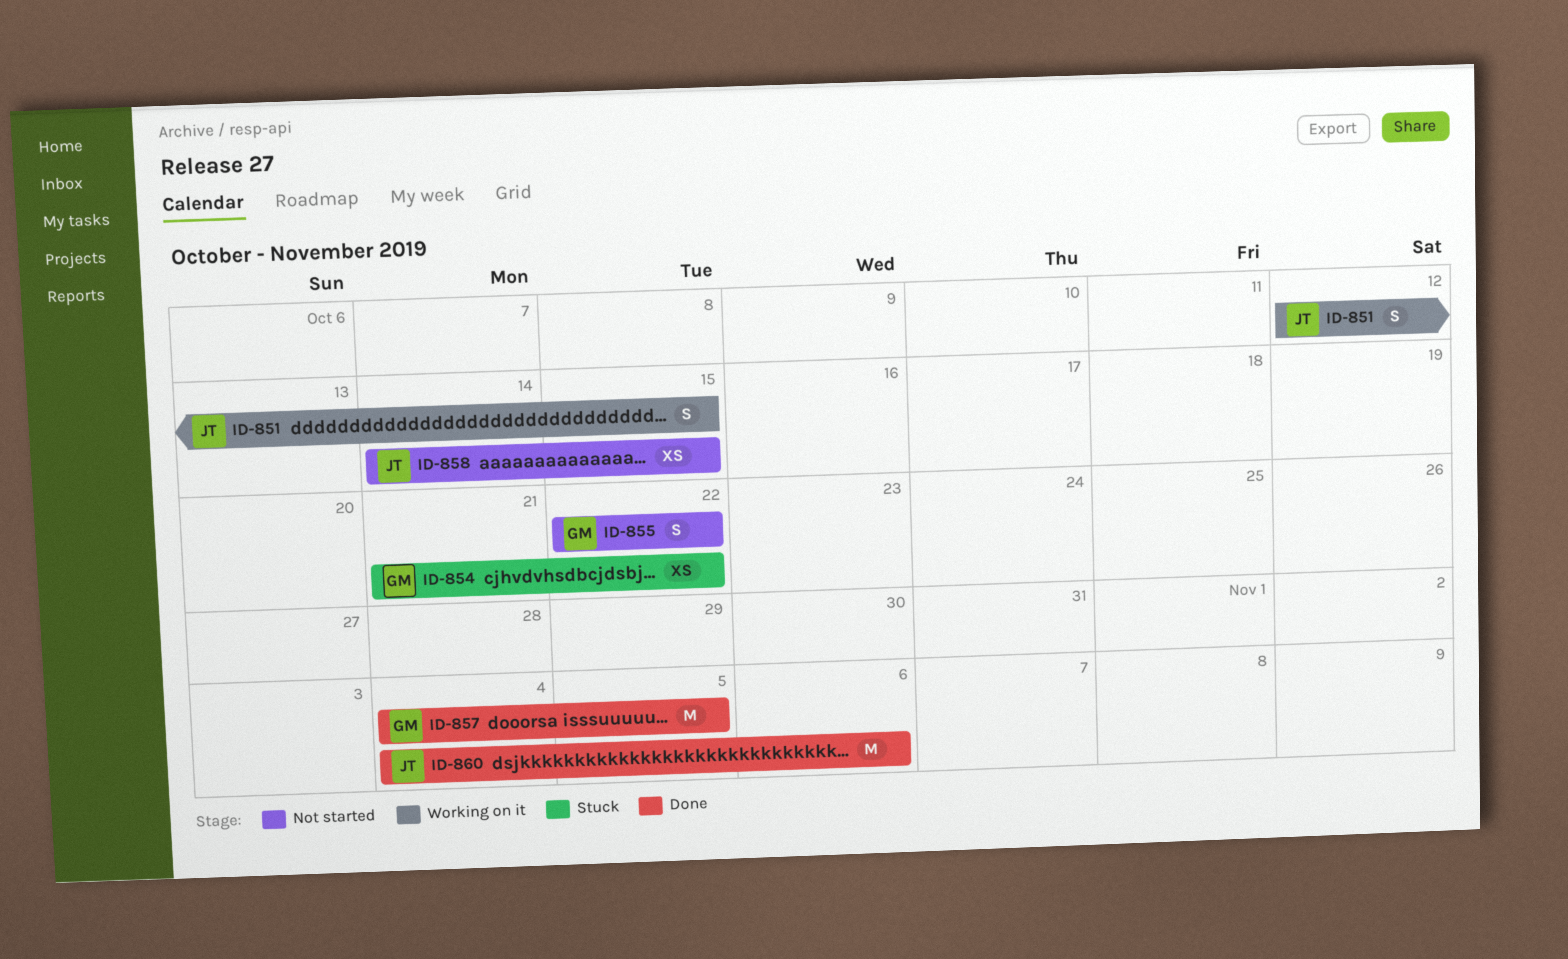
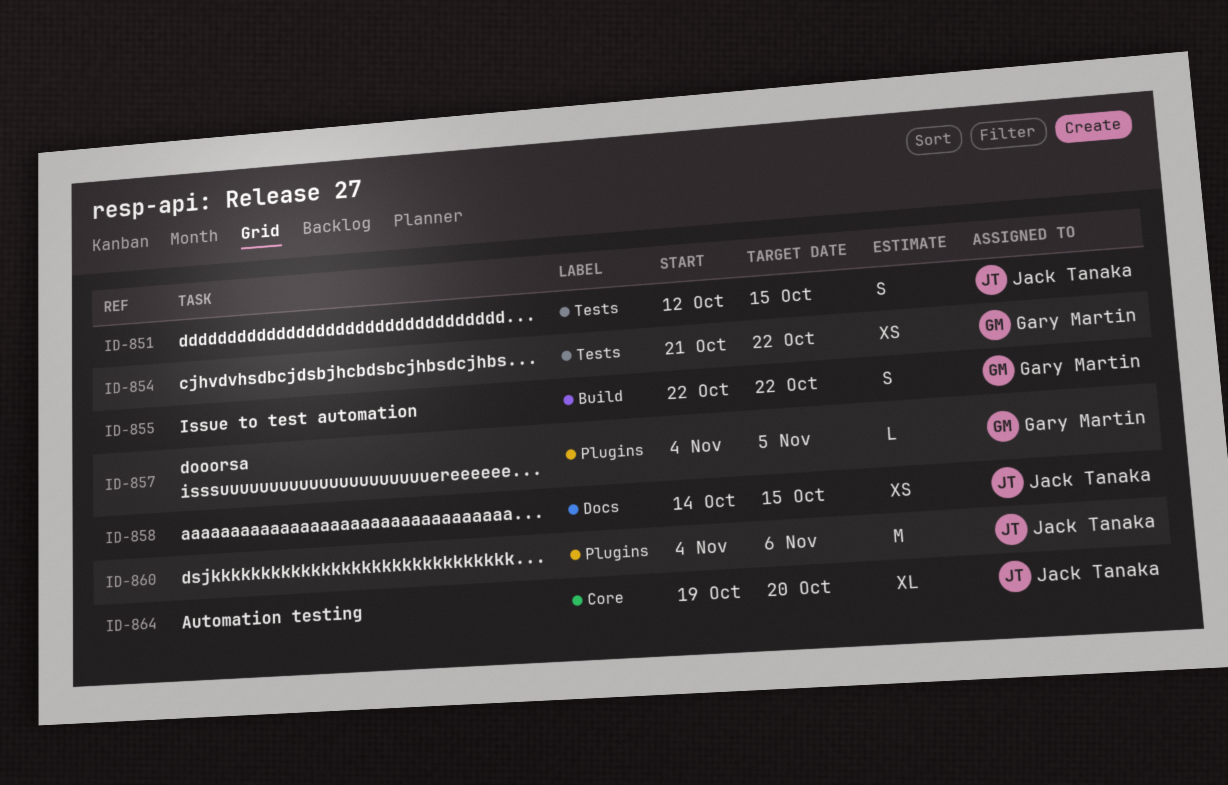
ID-857, estimate: M -> L
ID-864: none -> present

